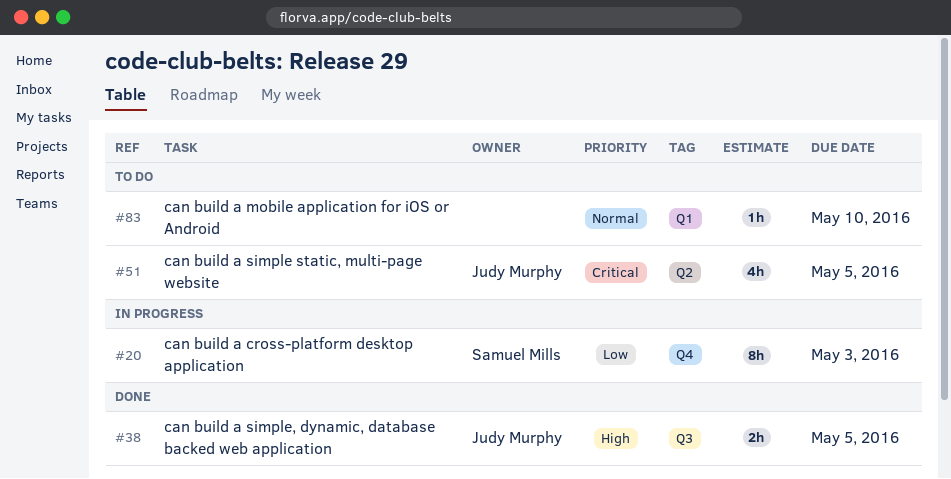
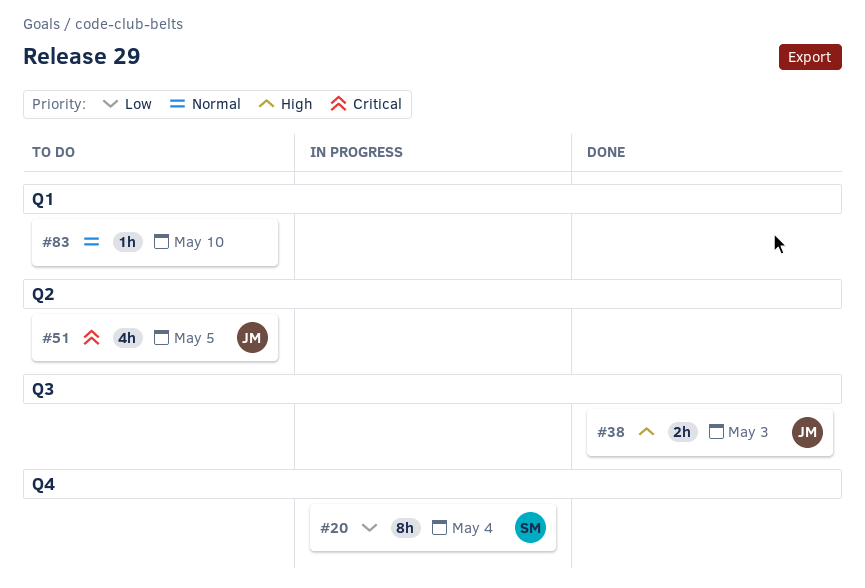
#20, due: May 3 -> May 4
#38, due: May 5 -> May 3

